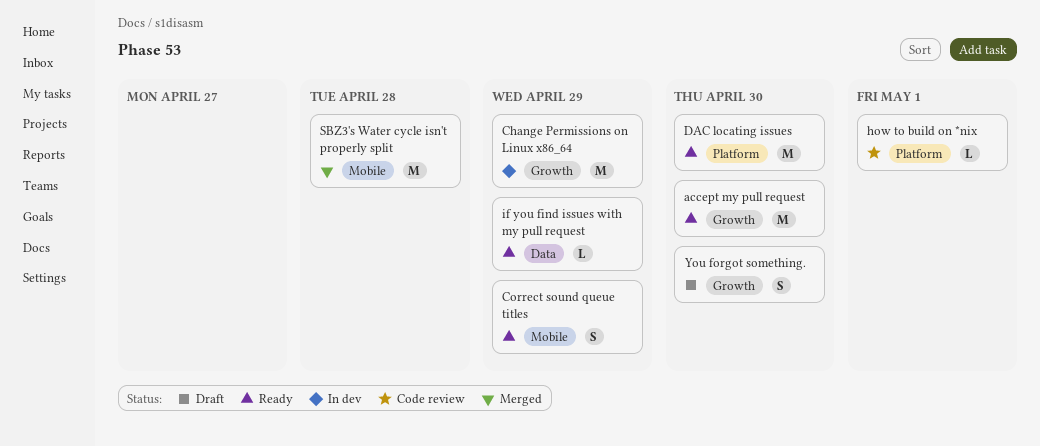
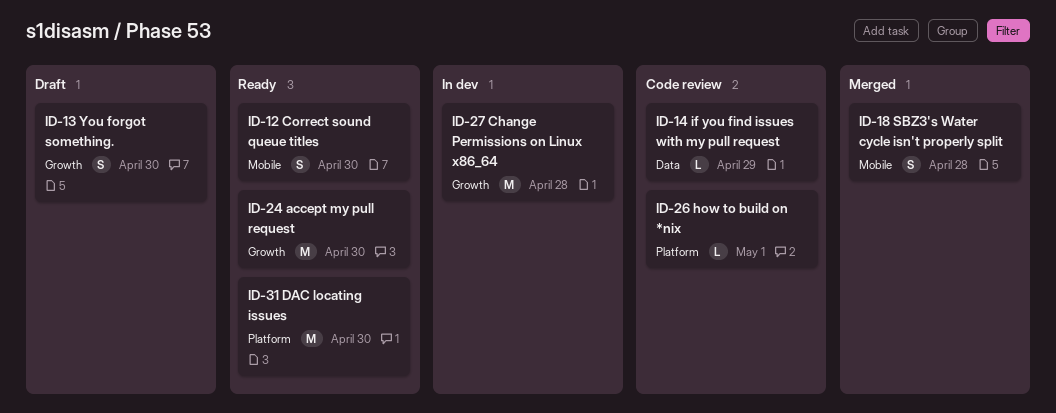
Change Permissions on Linux x86_64, due: Apr 29 -> Apr 28
Correct sound queue titles, due: Apr 29 -> Apr 30
if you find issues with my pull request, status: Ready -> Code review
SBZ3's Water cycle isn't properly split, estimate: M -> S

